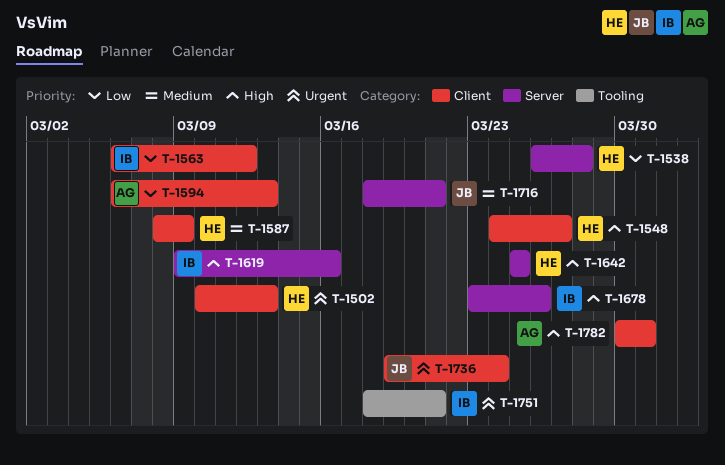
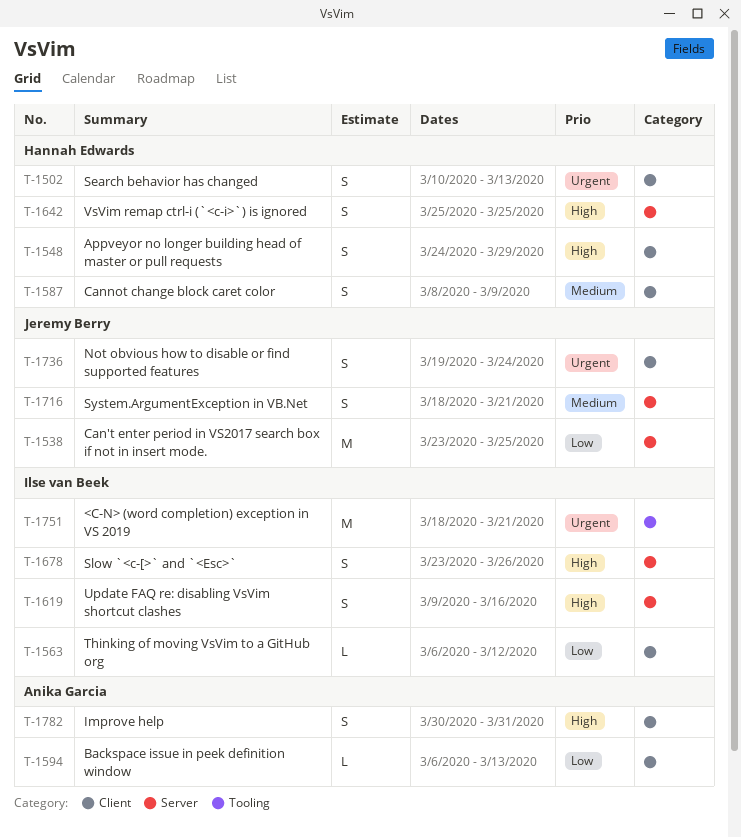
T-1538, owner: Hannah Edwards -> Jeremy Berry
T-1538, start: Mar 26 -> Mar 23
T-1538, due: Mar 28 -> Mar 25
T-1548, due: Mar 27 -> Mar 29

